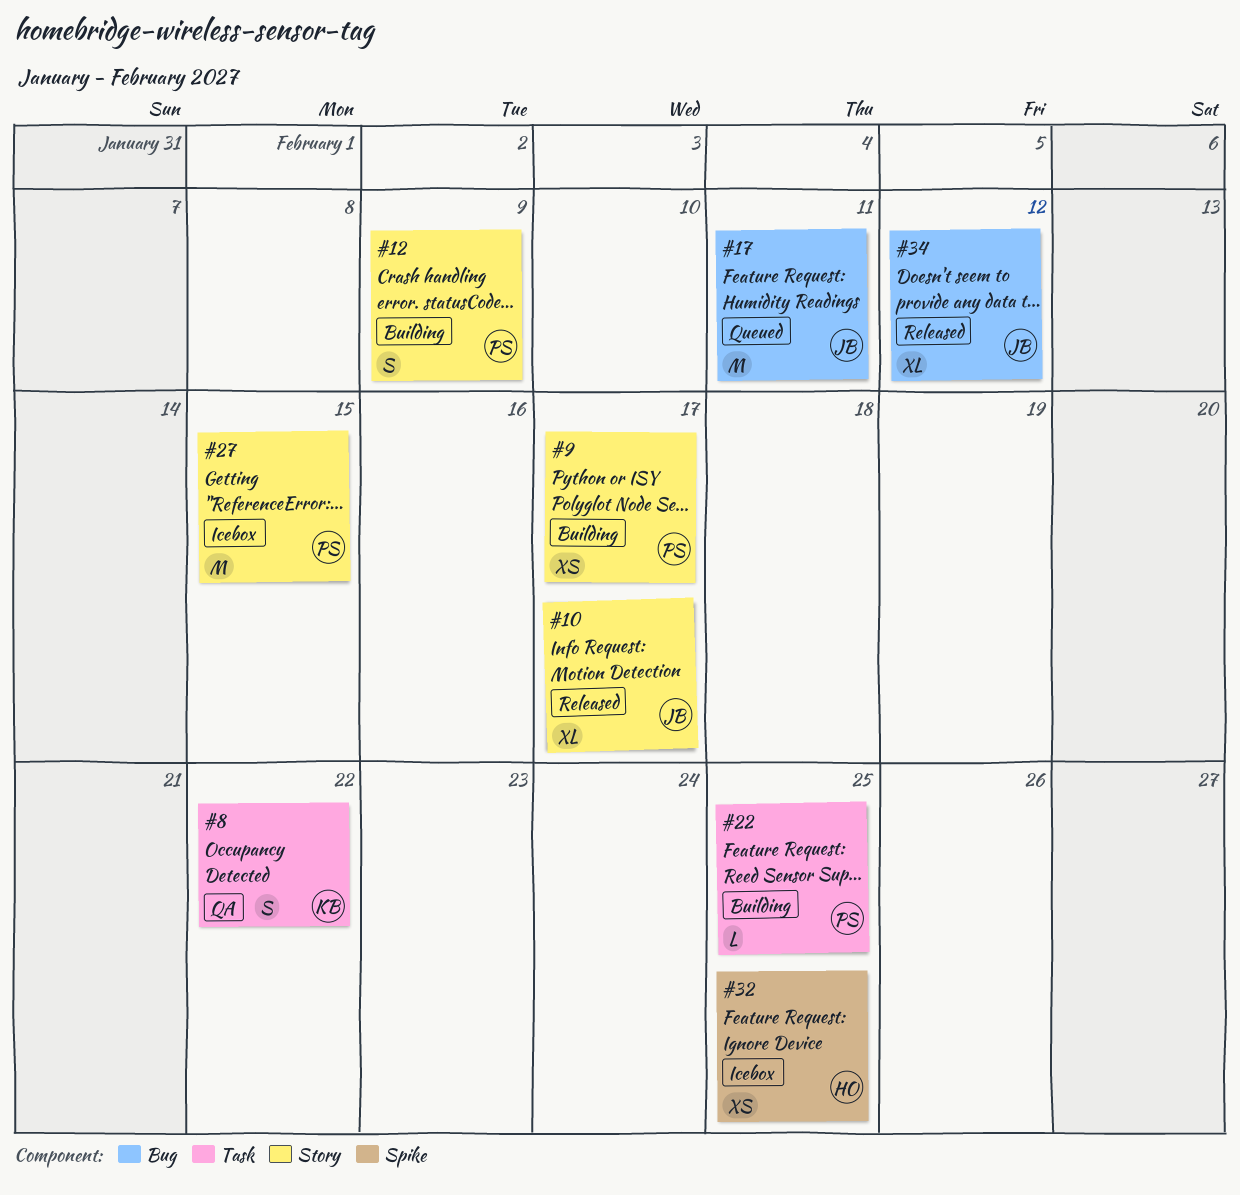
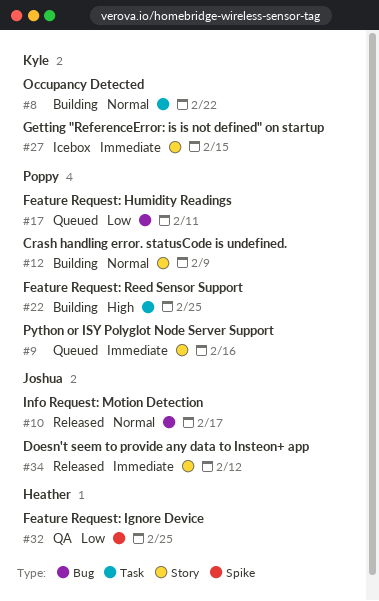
#8, status: QA -> Building
#9, status: Building -> Queued
#9, due: Feb 17 -> Feb 16
#10, label: Story -> Bug
#17, owner: Joshua -> Poppy
#27, owner: Poppy -> Kyle
#32, status: Icebox -> QA
#34, label: Bug -> Story

